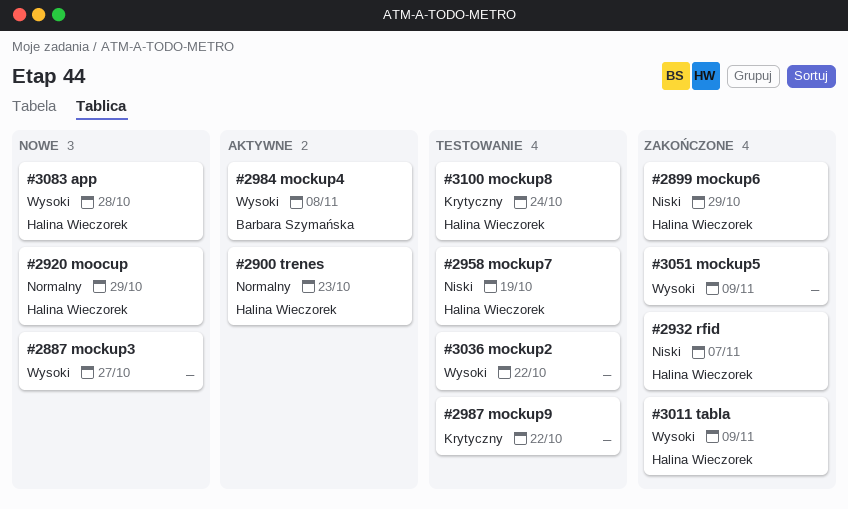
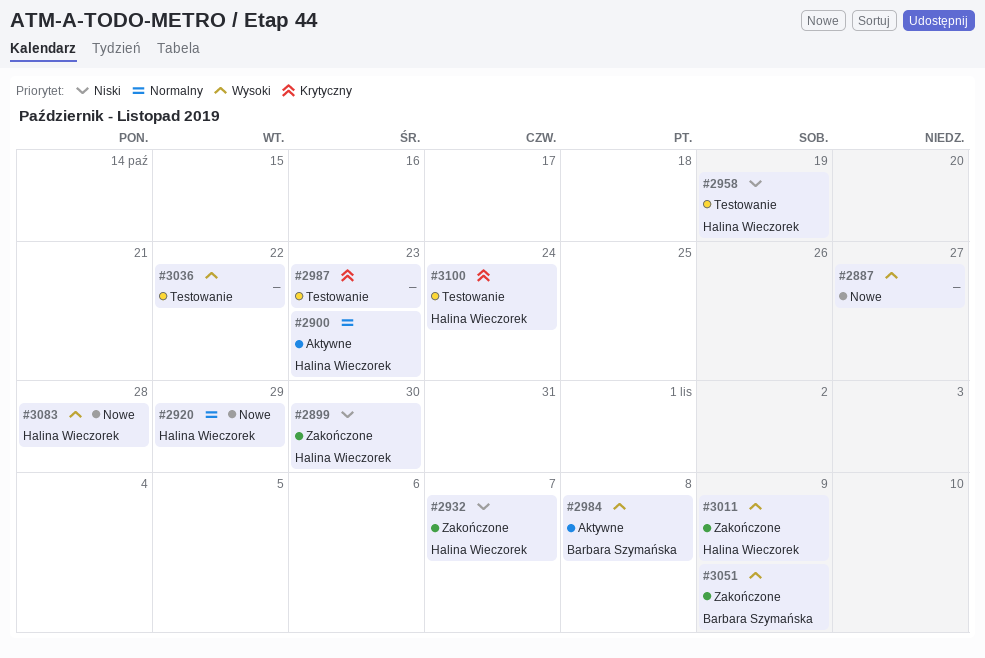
#2899, due: Oct 29 -> Oct 30
#2987, due: Oct 22 -> Oct 23
#3051, owner: none -> Barbara Szymańska

